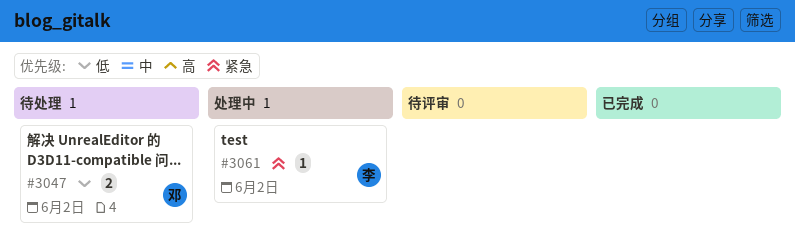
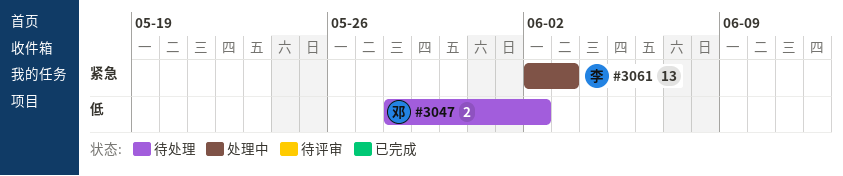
#3061, estimate: 1 -> 13
#3061, due: Jun 2 -> Jun 3

